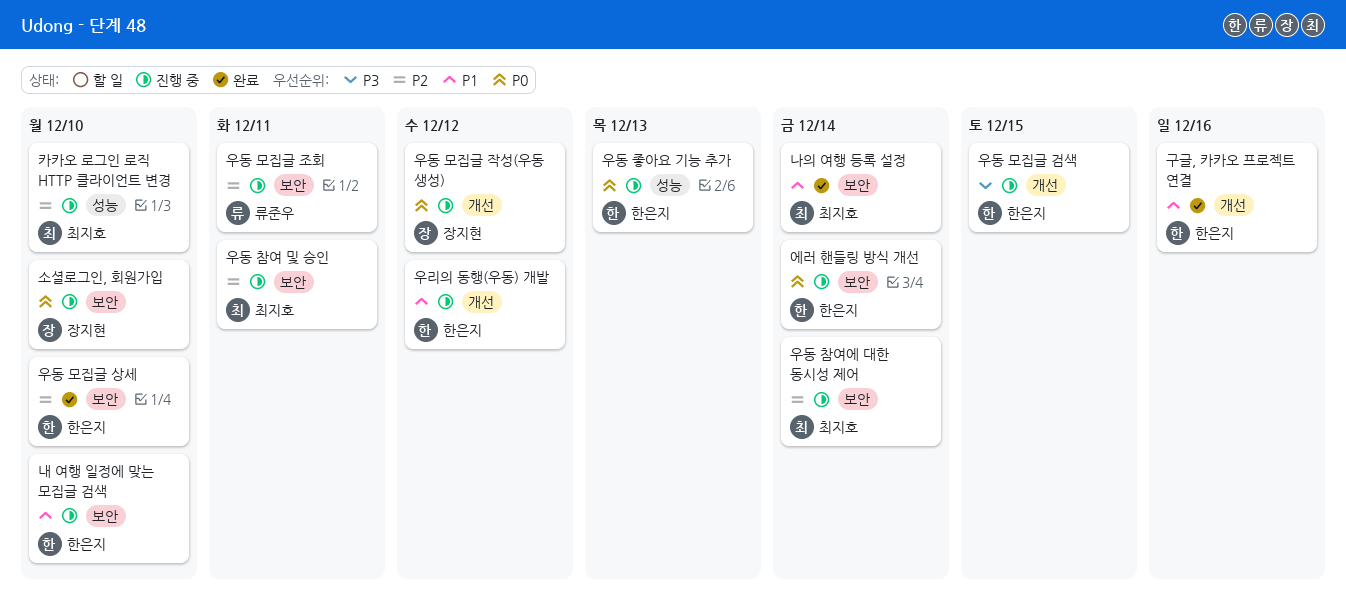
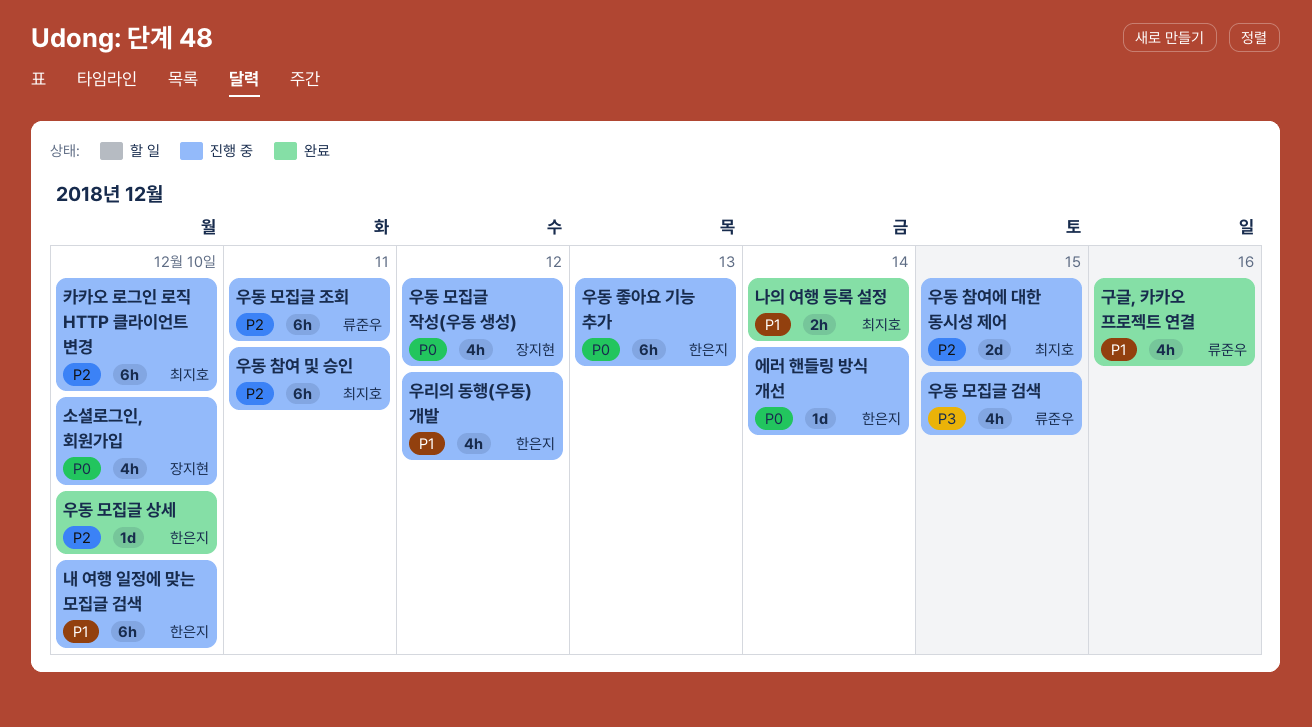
구글, 카카오 프로젝트 연결, owner: 한은지 -> 류준우
우동 모집글 검색, owner: 한은지 -> 류준우
우동 참여에 대한 동시성 제어, due: Dec 14 -> Dec 15

